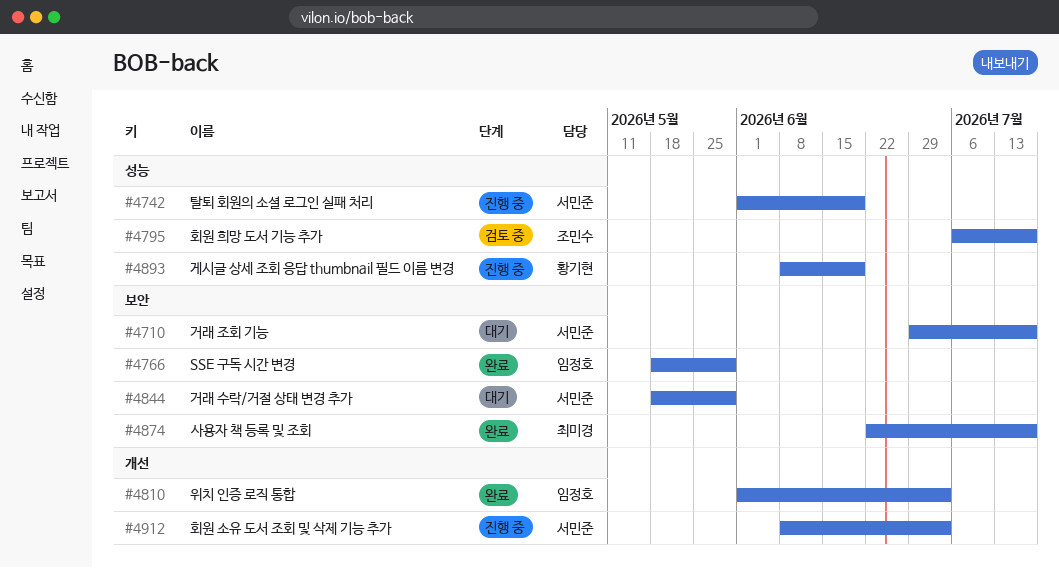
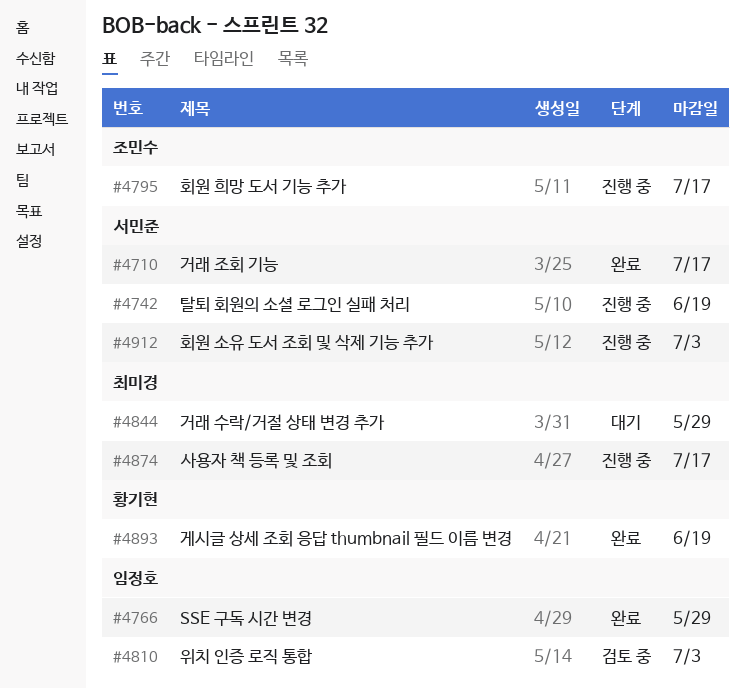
#4710, status: 대기 -> 완료
#4795, status: 검토 중 -> 진행 중
#4810, status: 완료 -> 검토 중
#4844, owner: 서민준 -> 최미경
#4874, status: 완료 -> 진행 중
#4893, status: 진행 중 -> 완료

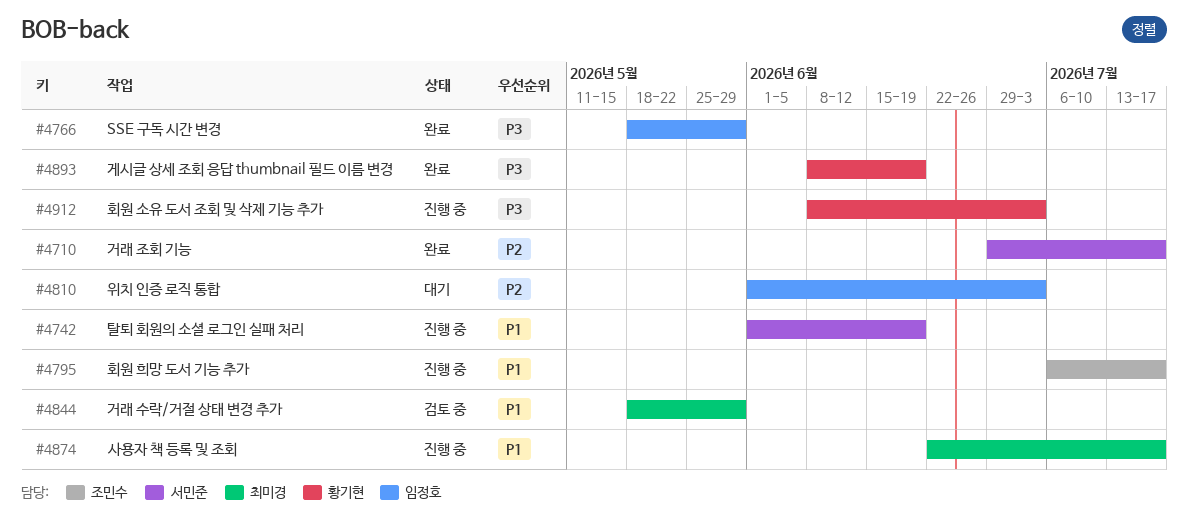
#4810, status: 검토 중 -> 대기
#4844, status: 대기 -> 검토 중
#4912, owner: 서민준 -> 황기현

